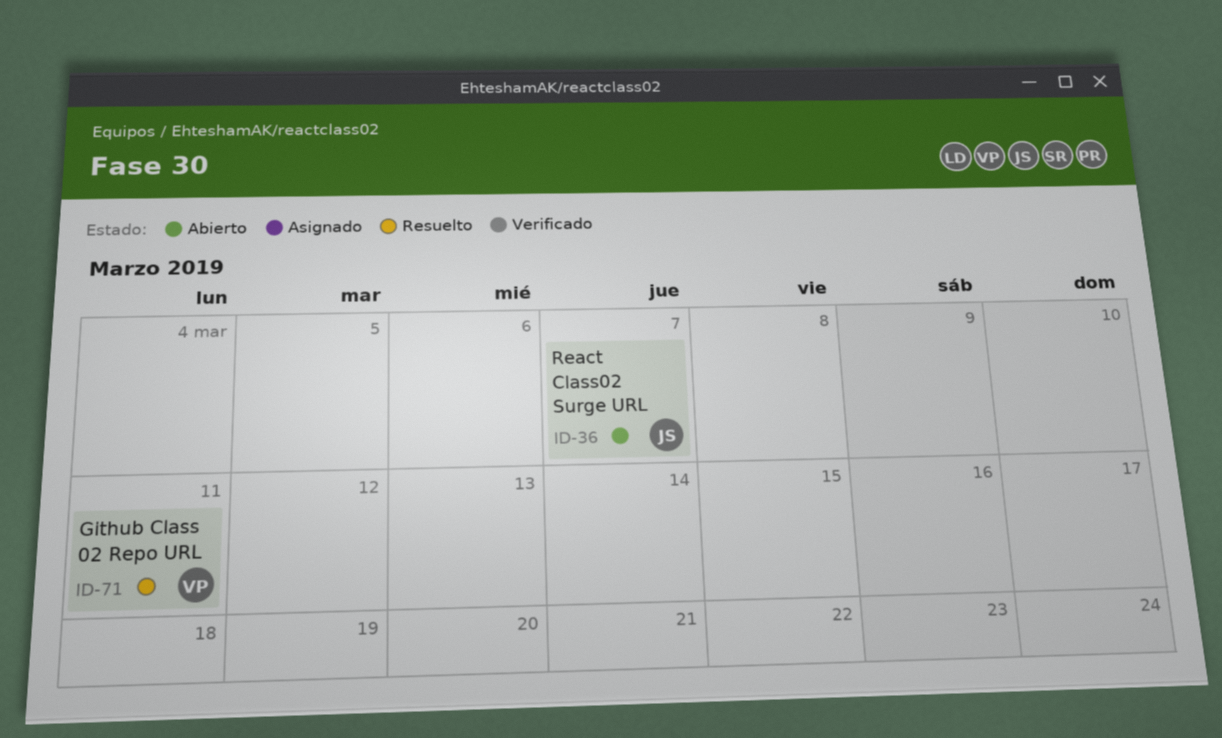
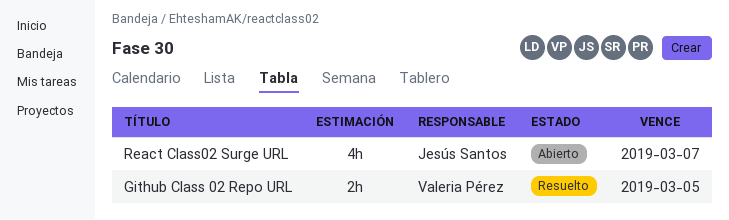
Github Class 02 Repo URL, due: Mar 11 -> Mar 5

